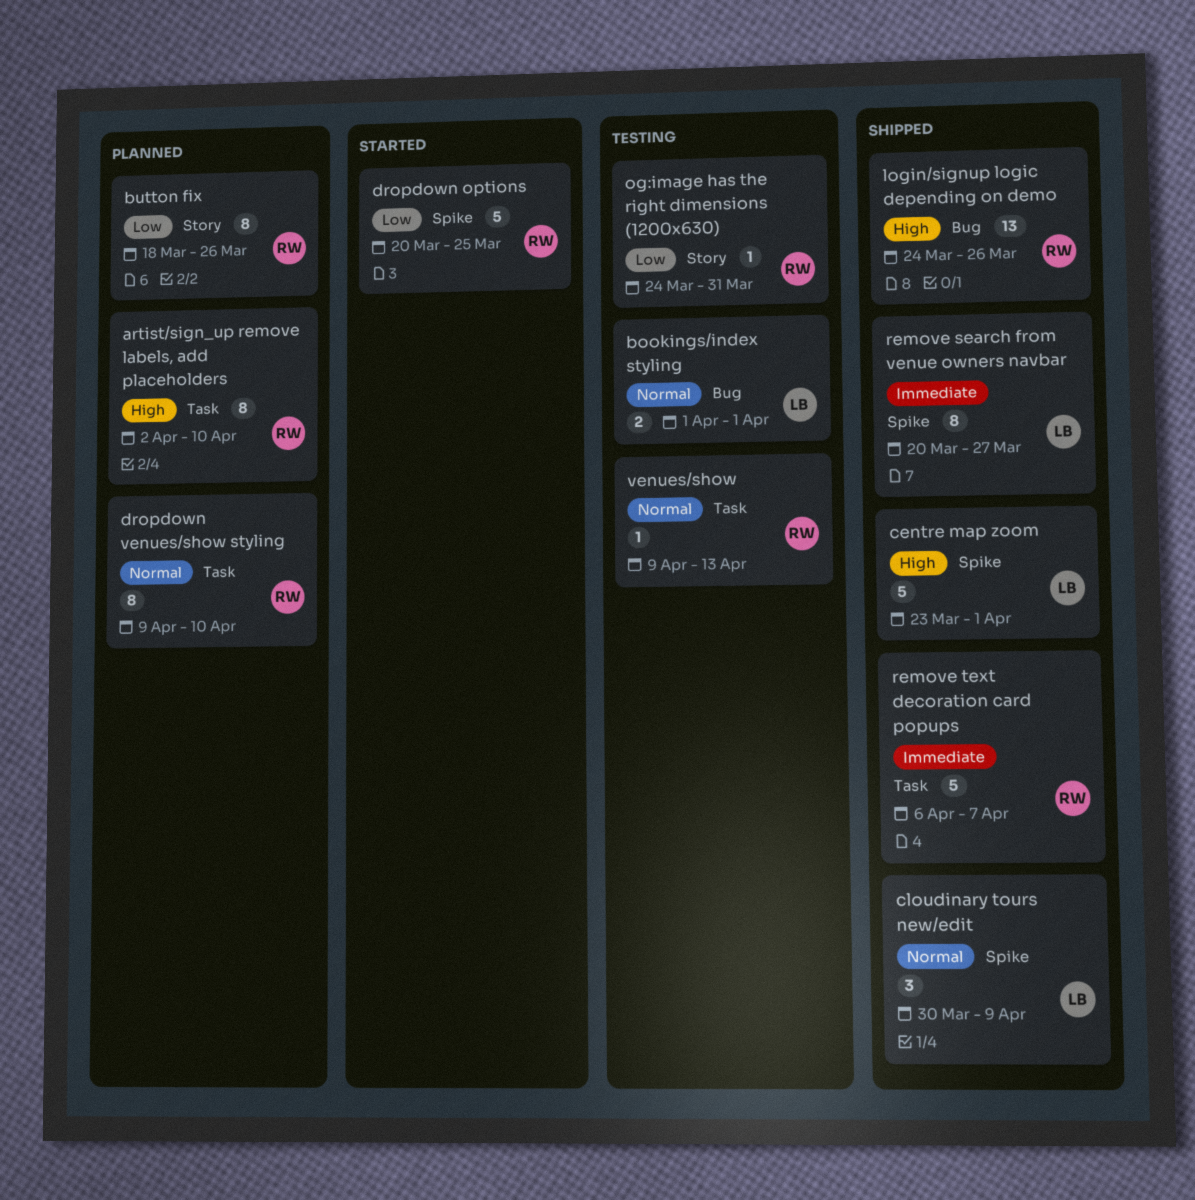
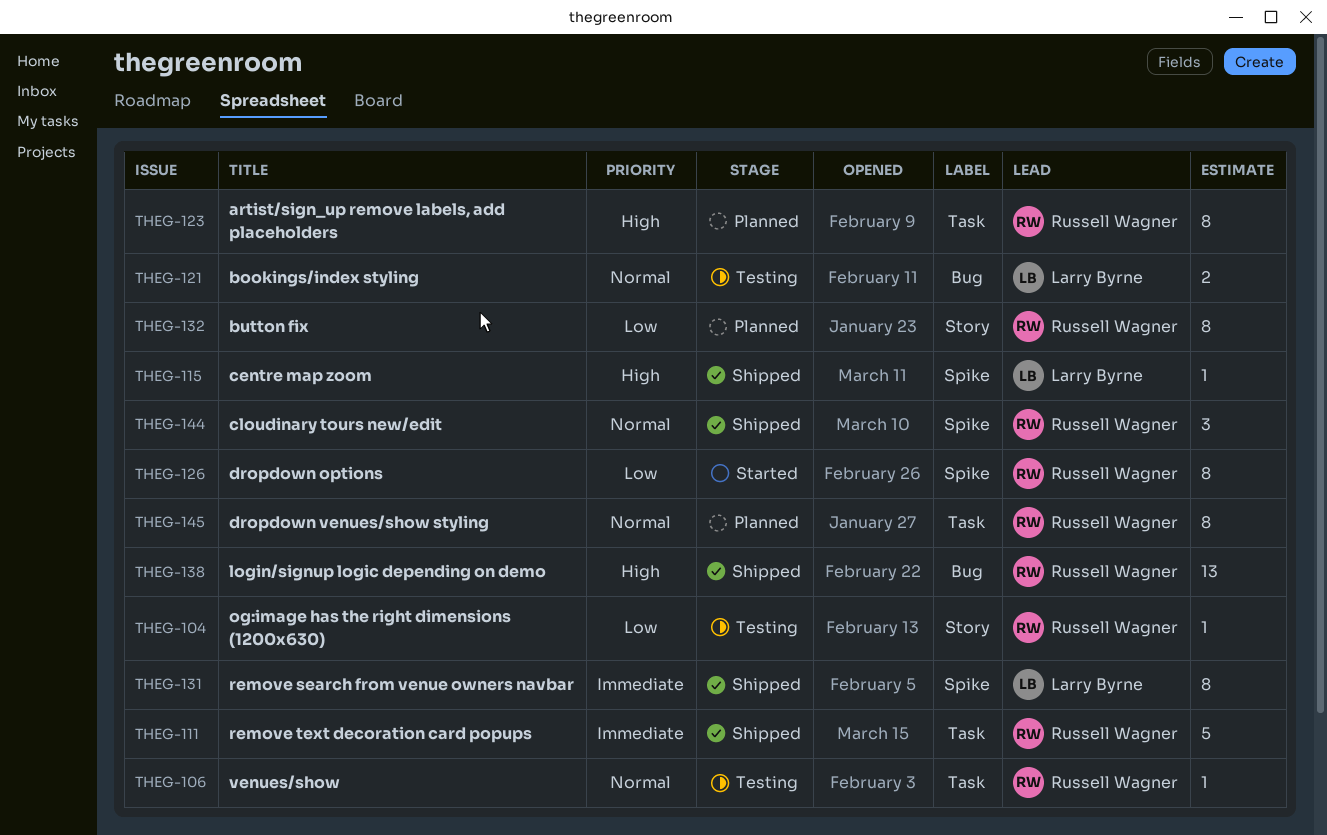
centre map zoom, estimate: 5 -> 1
cloudinary tours new/edit, owner: Larry Byrne -> Russell Wagner
dropdown options, estimate: 5 -> 8

